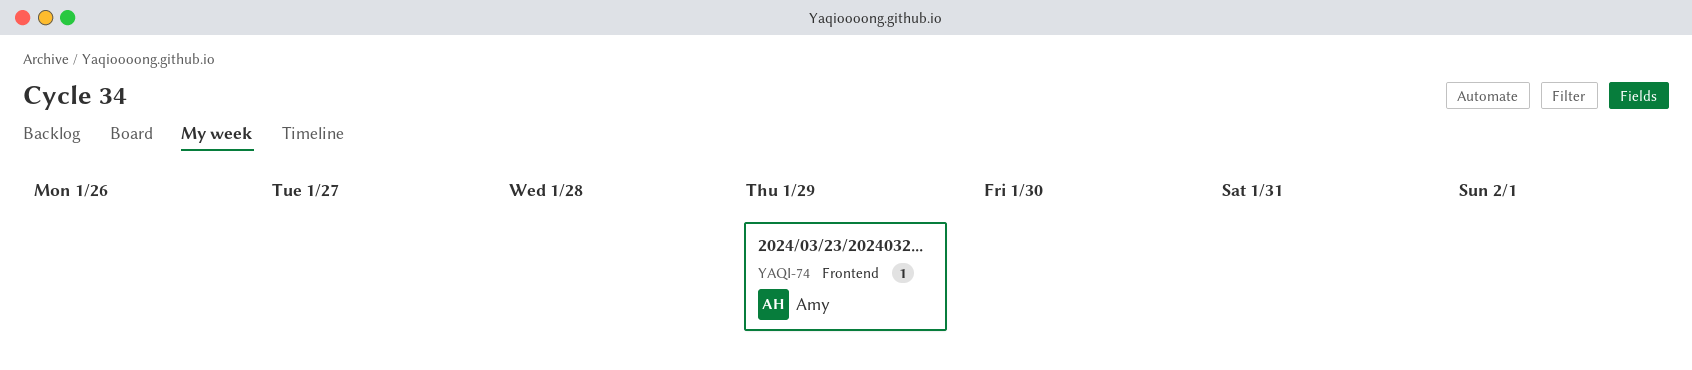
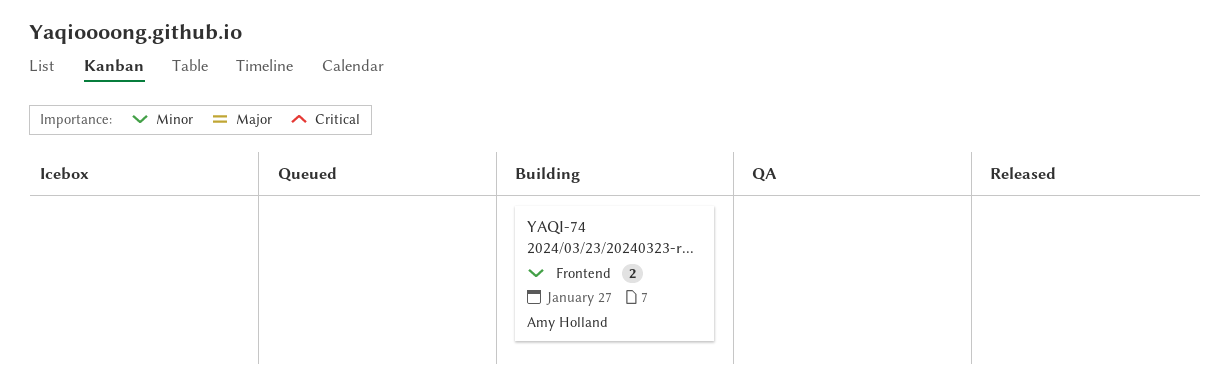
YAQI-74, estimate: 1 -> 2
YAQI-74, due: Jan 29 -> Jan 27

